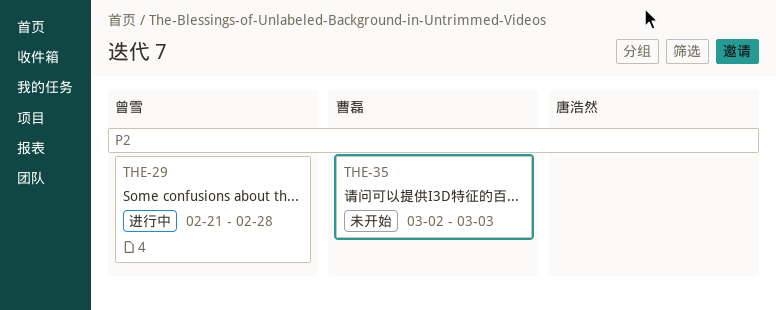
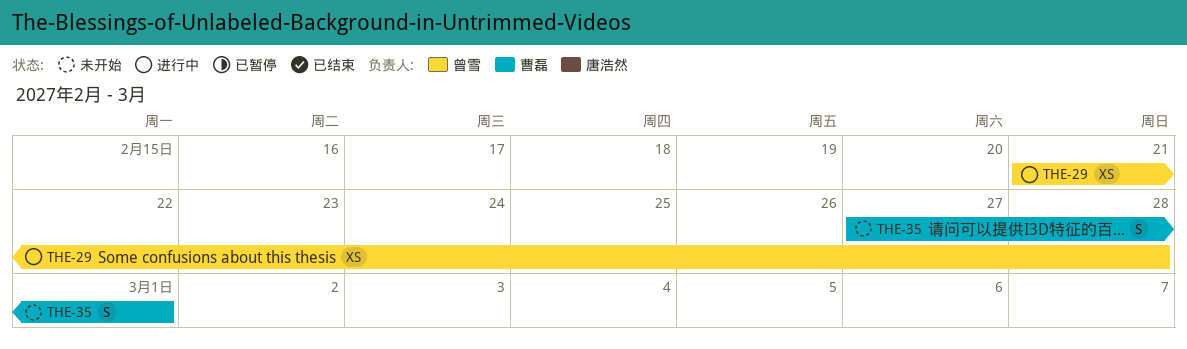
THE-35, start: Mar 2 -> Feb 27
THE-35, due: Mar 3 -> Mar 1

